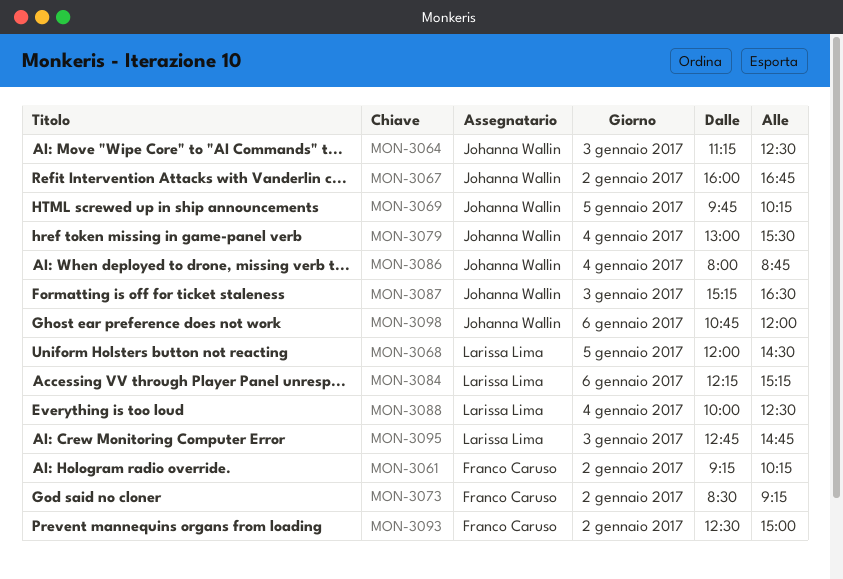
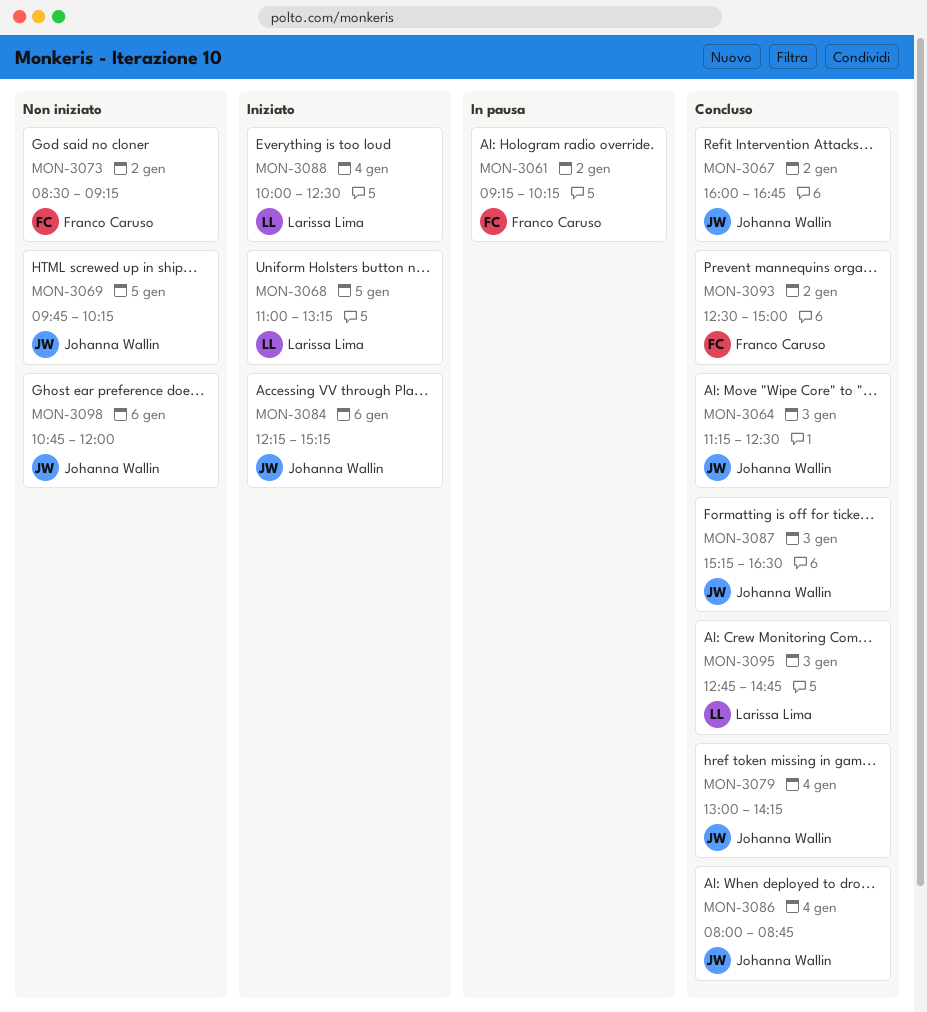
MON-3068, begins: 12:00 -> 11:00
MON-3068, ends: 14:30 -> 13:15
MON-3079, ends: 15:30 -> 14:15
MON-3084, owner: Larissa Lima -> Johanna Wallin

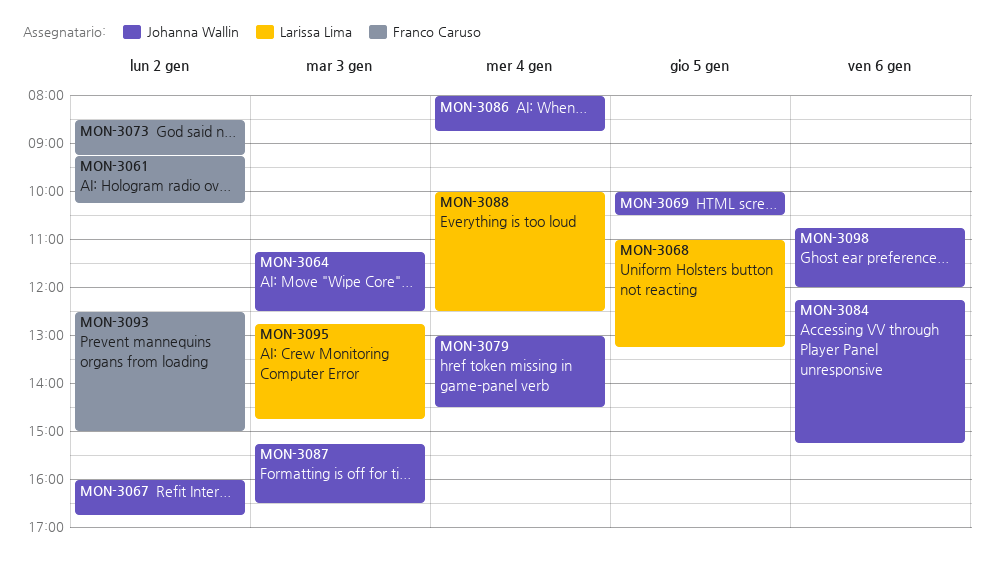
MON-3069, begins: 09:45 -> 10:00
MON-3069, ends: 10:15 -> 10:30
MON-3079, ends: 14:15 -> 14:30

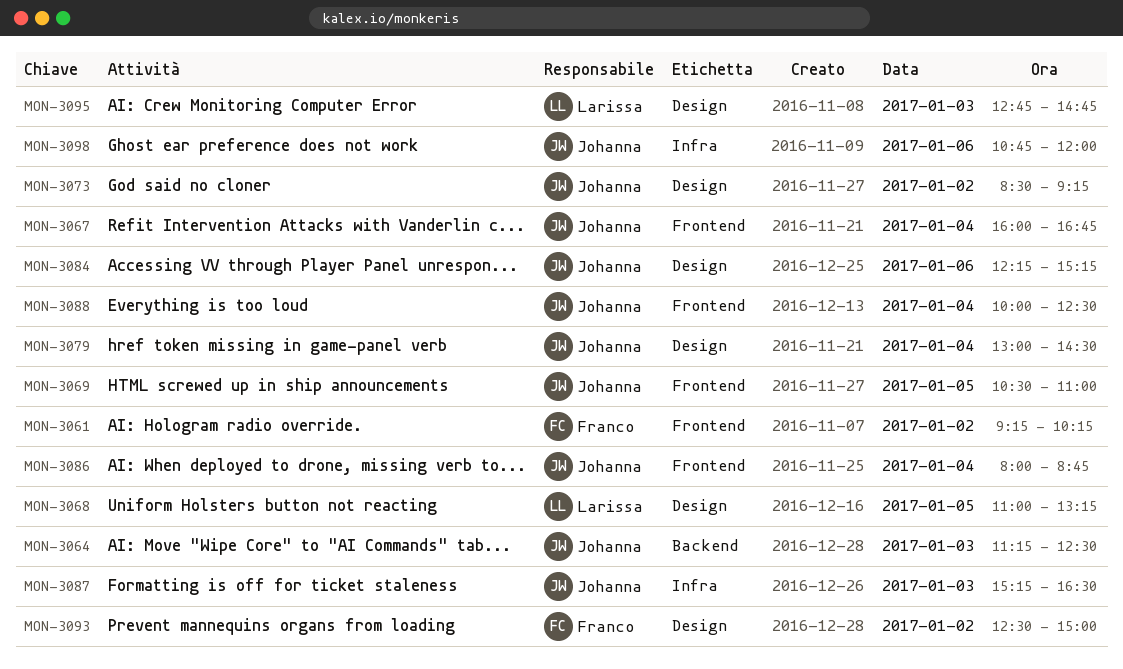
MON-3067, day: Jan 2 -> Jan 4
MON-3069, begins: 10:00 -> 10:30
MON-3069, ends: 10:30 -> 11:00
MON-3073, owner: Franco Caruso -> Johanna Wallin
MON-3088, owner: Larissa Lima -> Johanna Wallin

